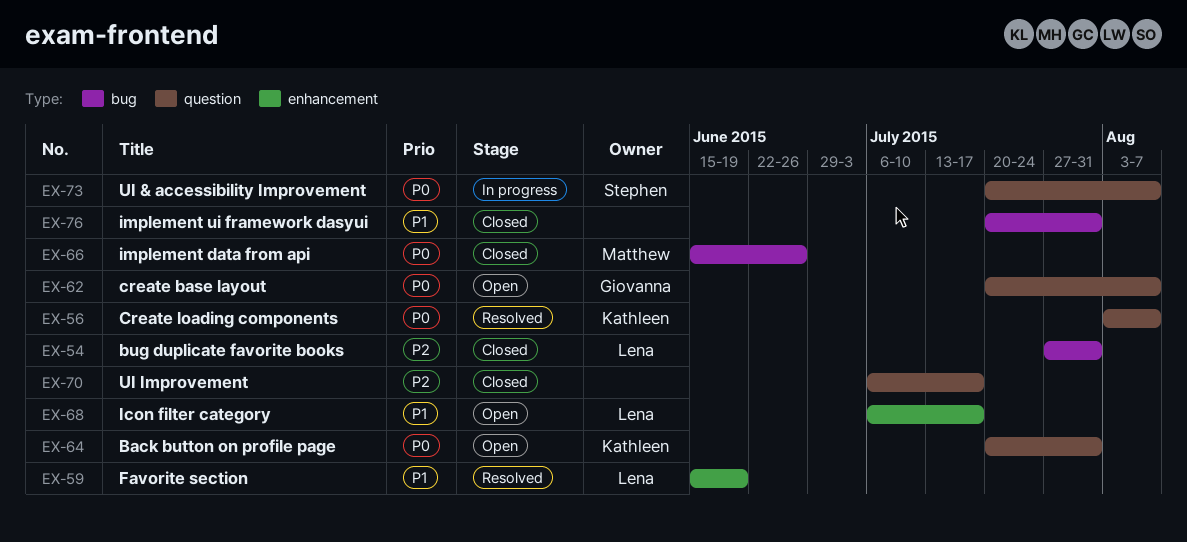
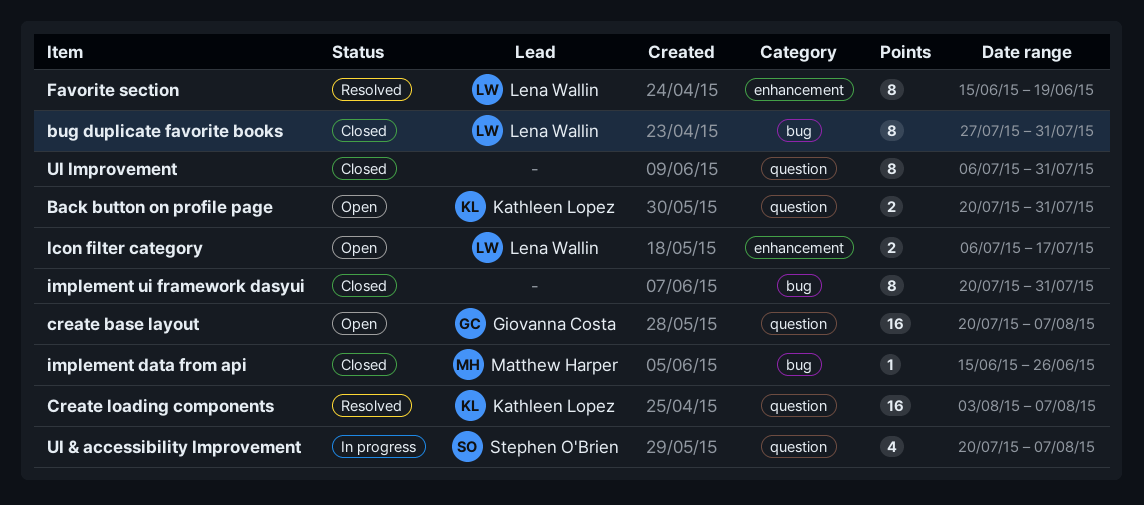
UI Improvement, due: Jul 17 -> Jul 31

